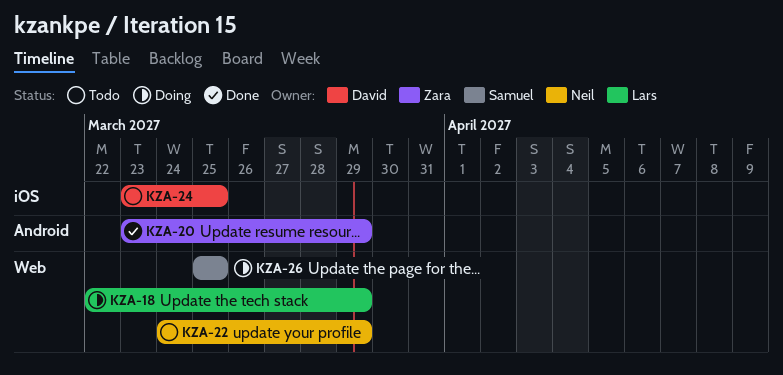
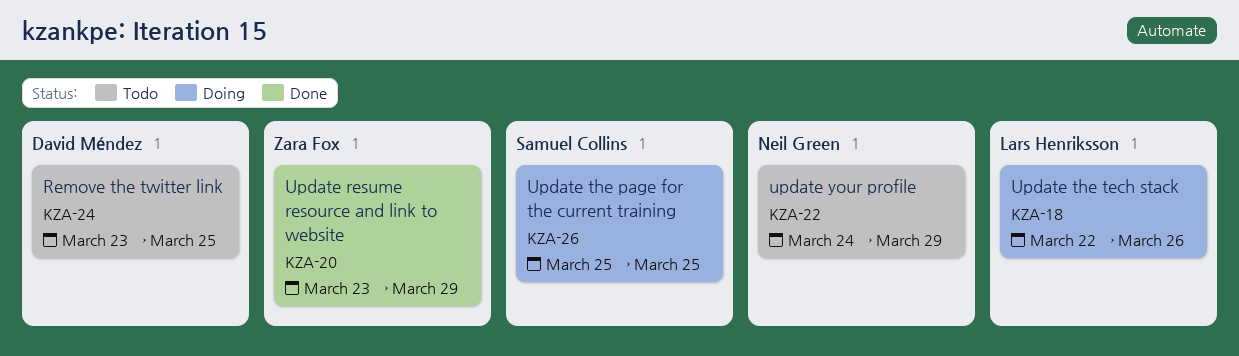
KZA-18, due: Mar 29 -> Mar 26

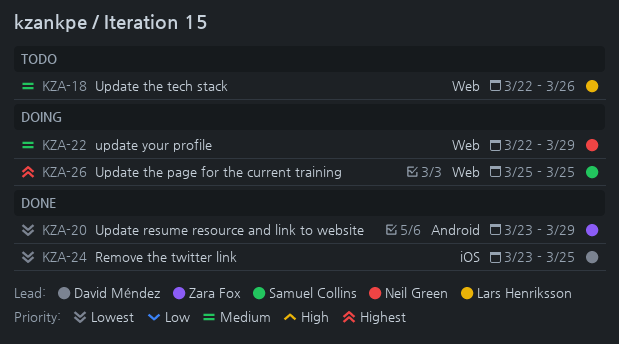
KZA-18, status: Doing -> Todo
KZA-22, status: Todo -> Doing
KZA-22, start: Mar 24 -> Mar 22
KZA-24, status: Todo -> Done

